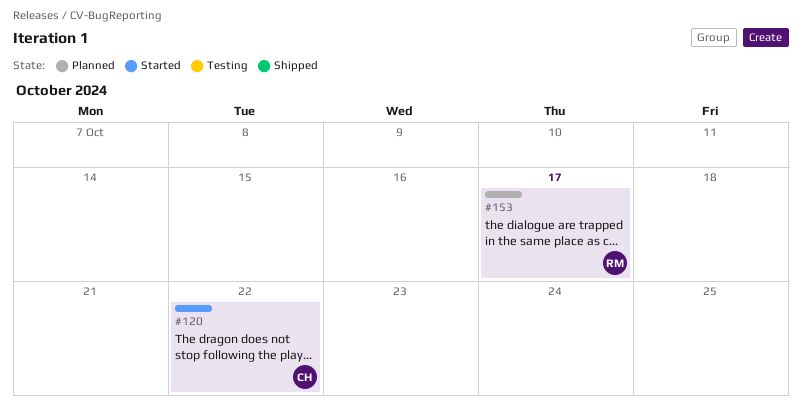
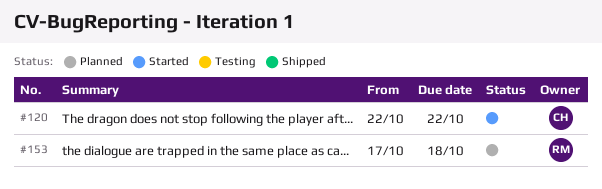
#153, due: Oct 17 -> Oct 18

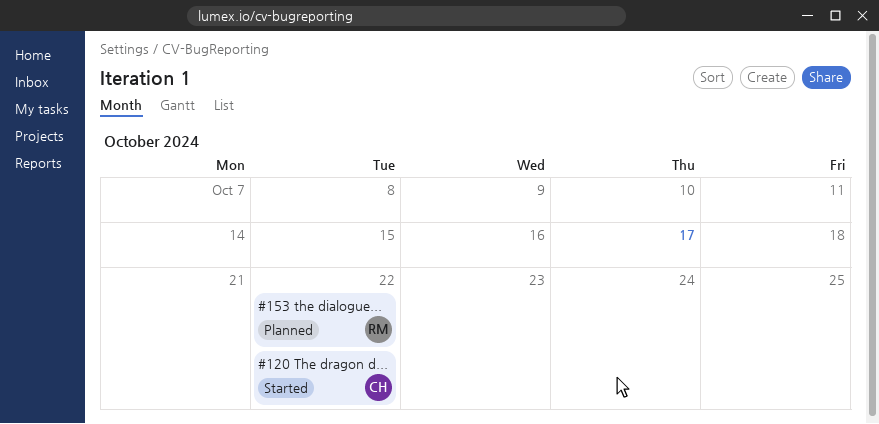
#153, due: Oct 18 -> Oct 22

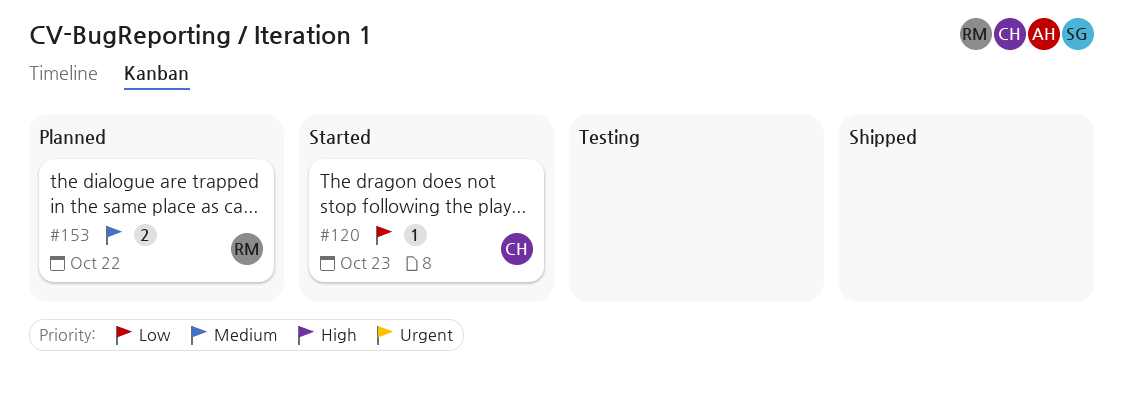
#120, due: Oct 22 -> Oct 23

